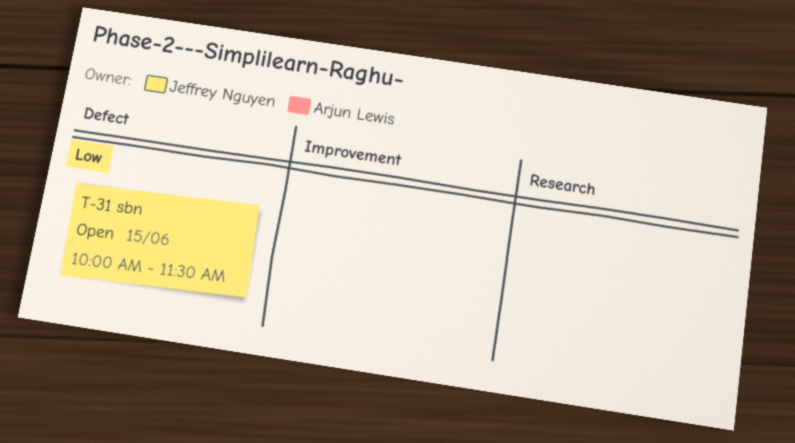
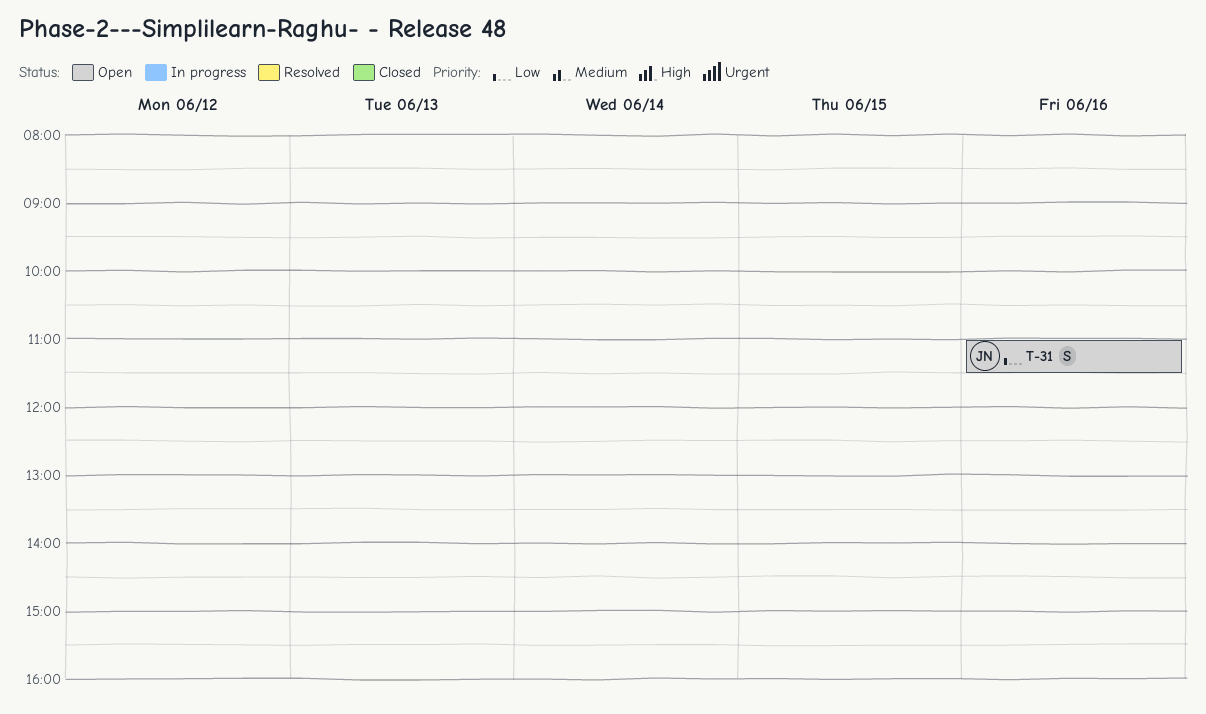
T-31, day: Jun 15 -> Jun 16
T-31, begins: 10:00 -> 11:00

